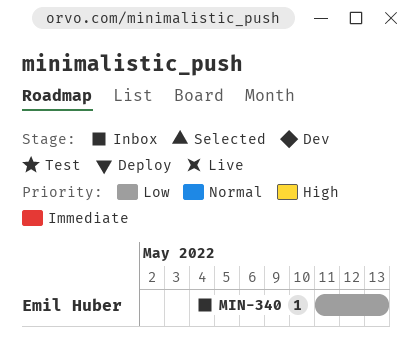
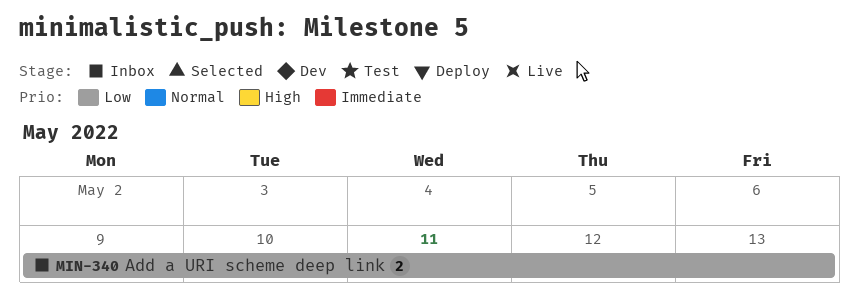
MIN-340, estimate: 1 -> 2
MIN-340, start: May 11 -> May 9

